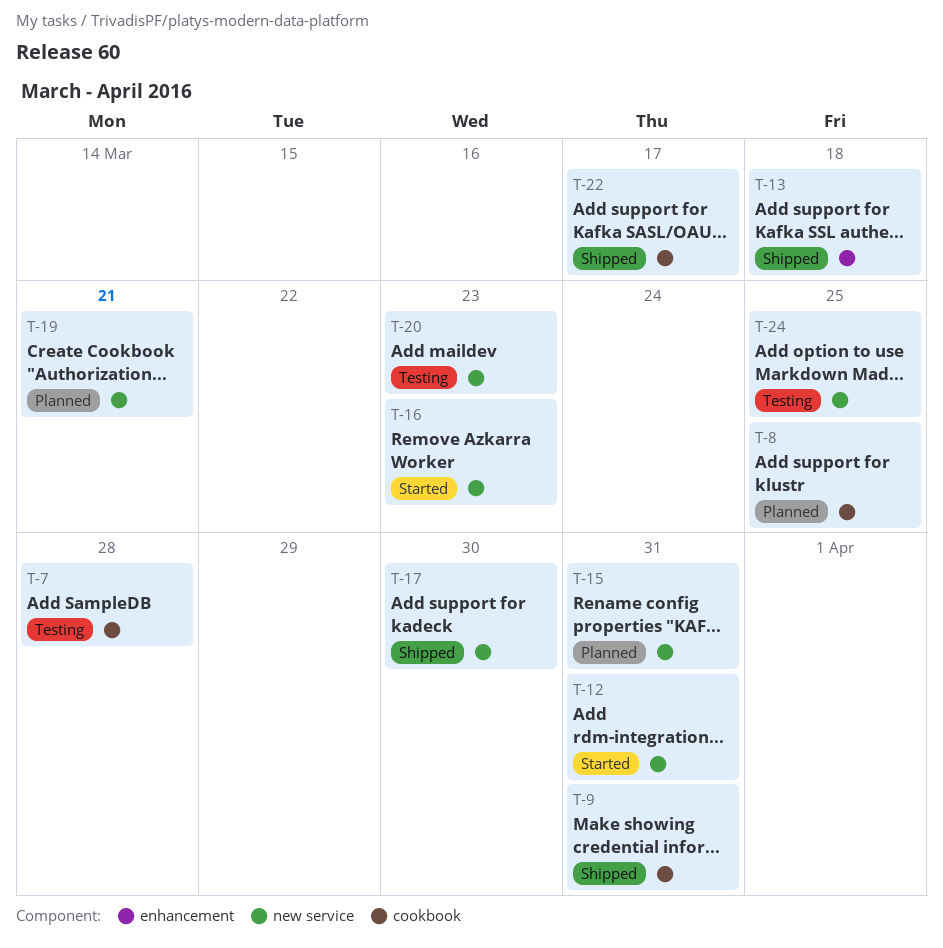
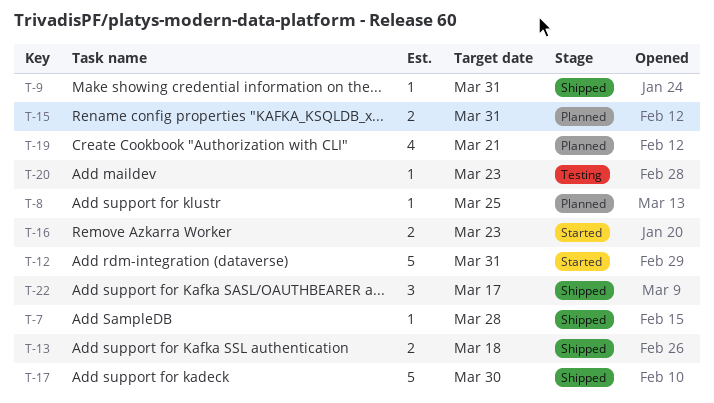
T-7, status: Testing -> Shipped
T-24: present -> none

